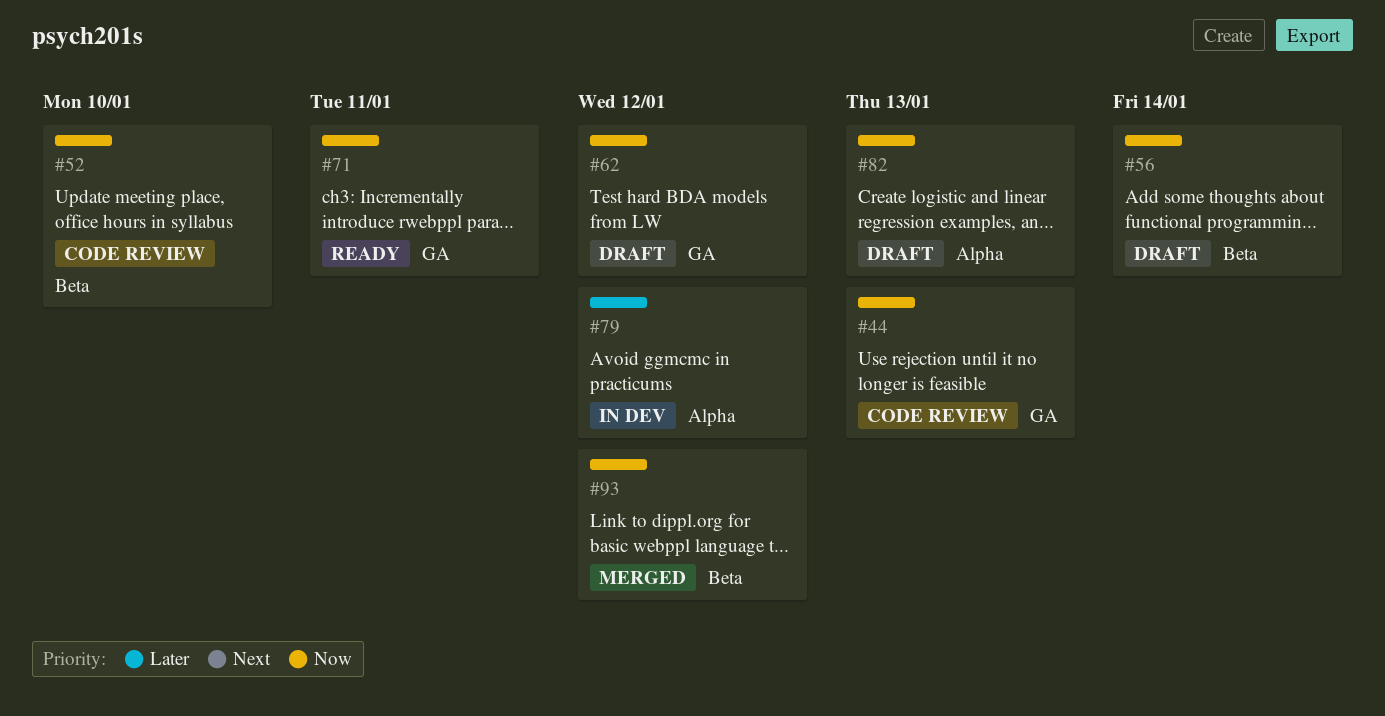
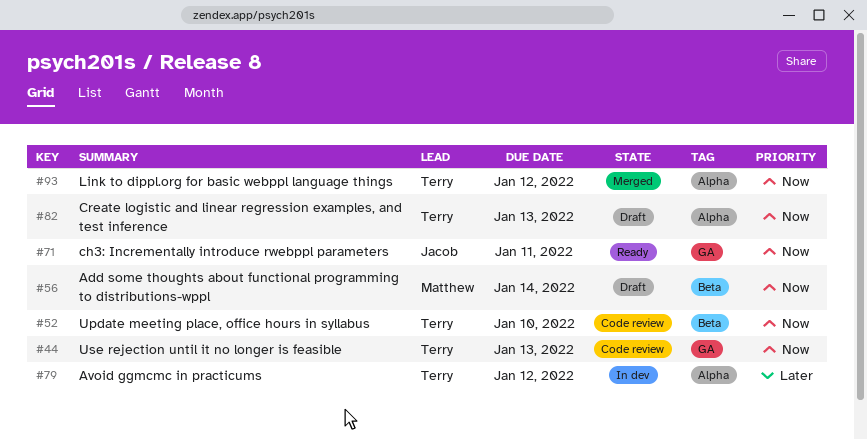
#62: present -> none
#93, label: Beta -> Alpha

